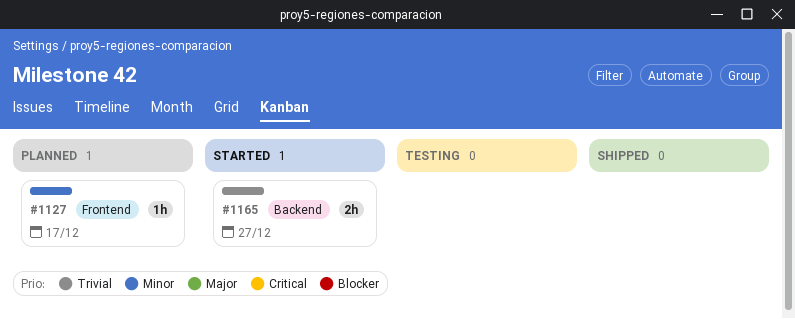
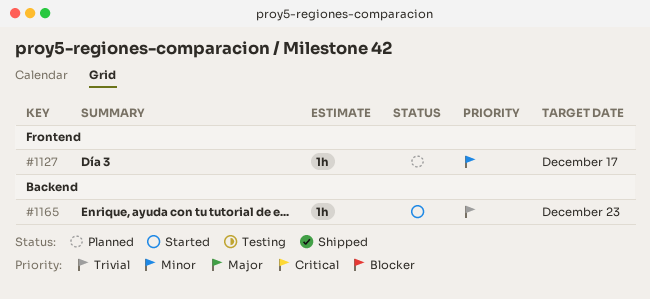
#1165, estimate: 2h -> 1h
#1165, due: Dec 27 -> Dec 23

